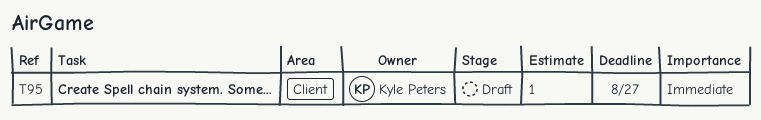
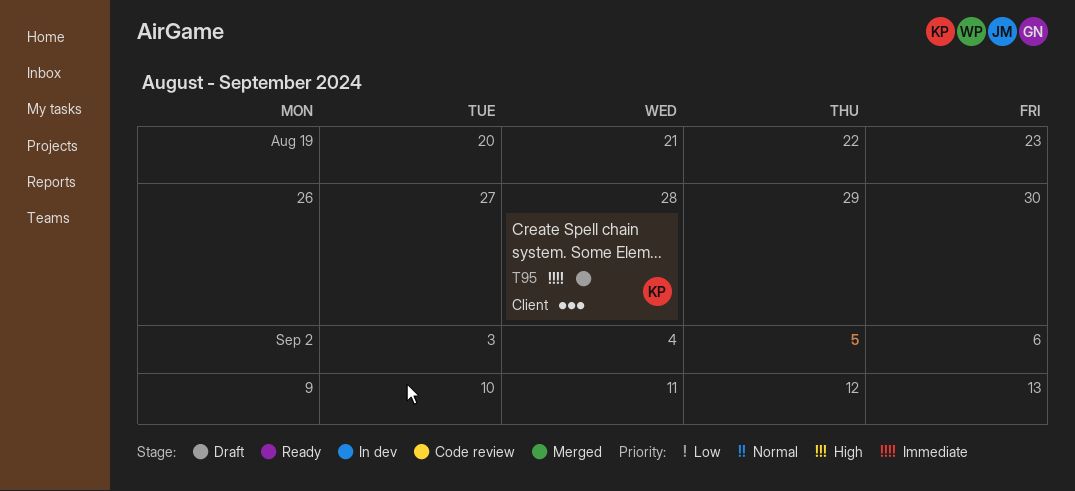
T95, estimate: 1 -> 3
T95, due: Aug 27 -> Aug 28

